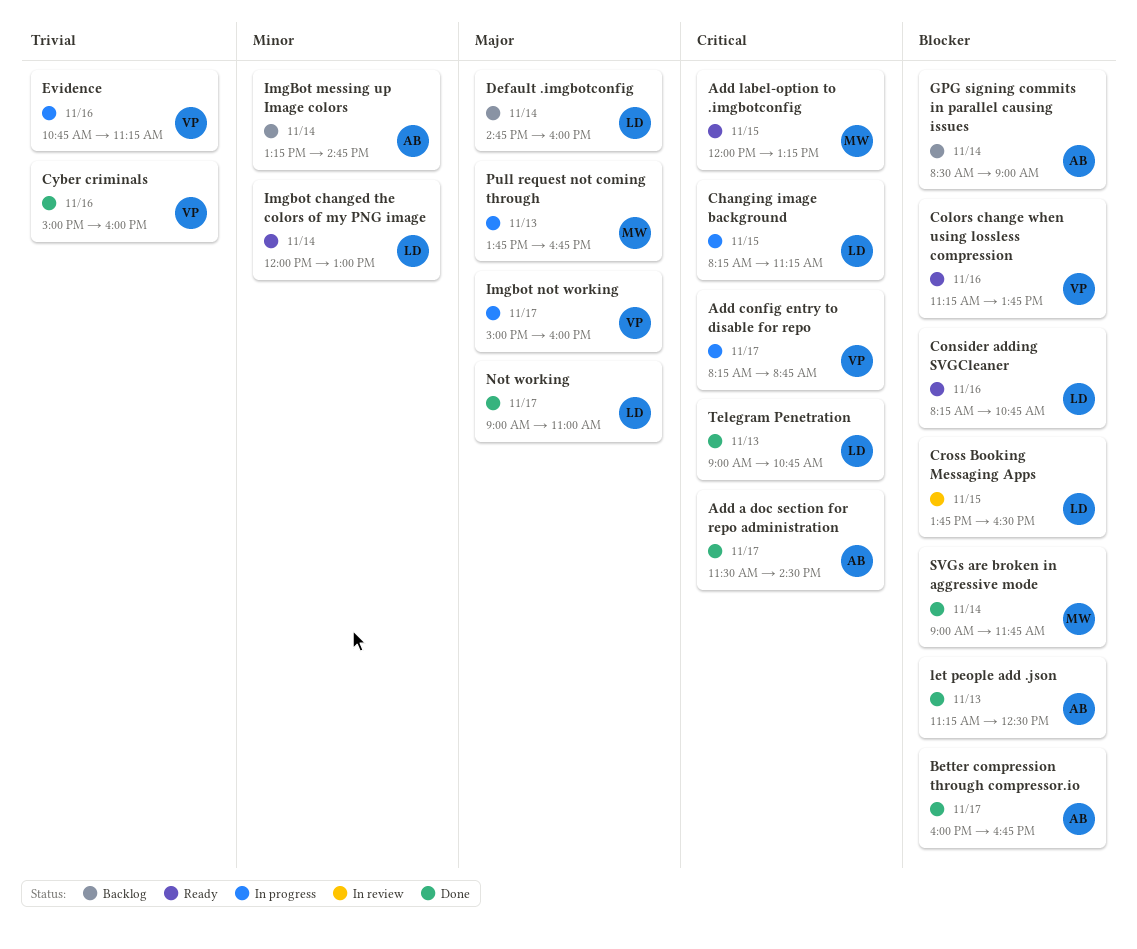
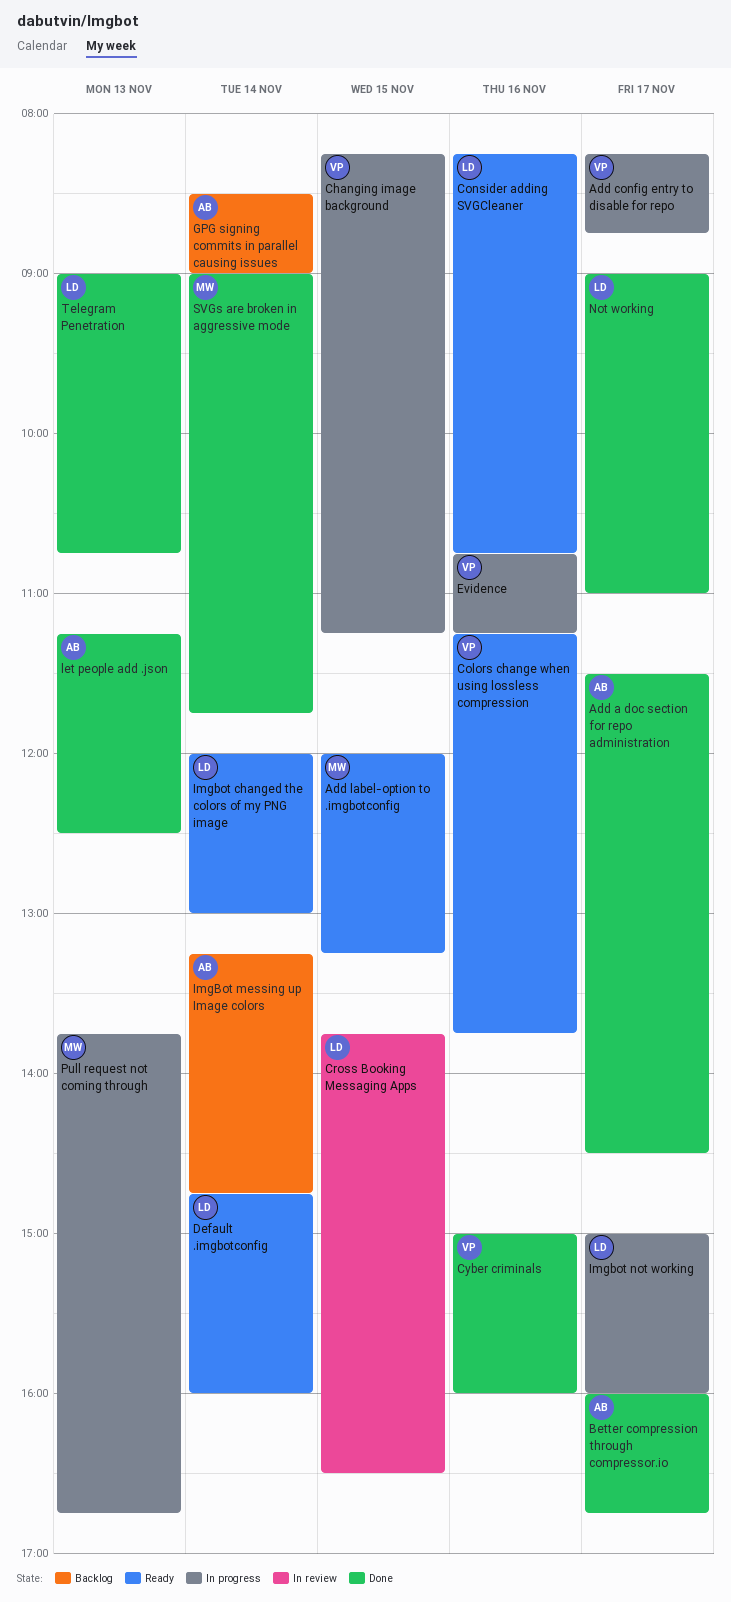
Changing image background, owner: LD -> VP
Default .imgbotconfig, status: Backlog -> Ready
Imgbot not working, owner: VP -> LD

